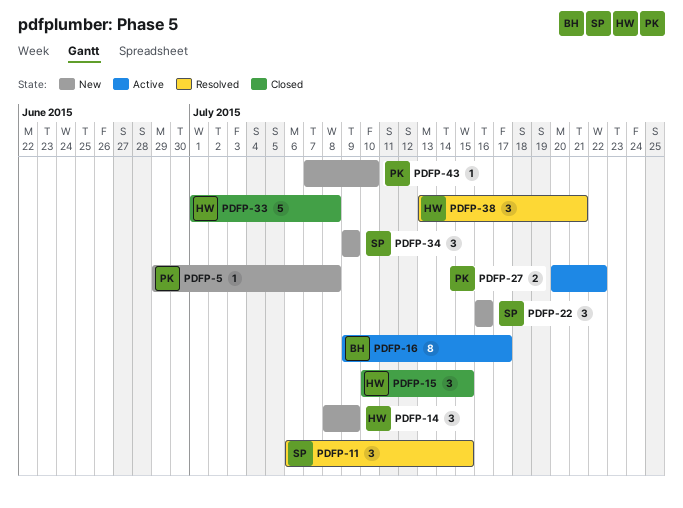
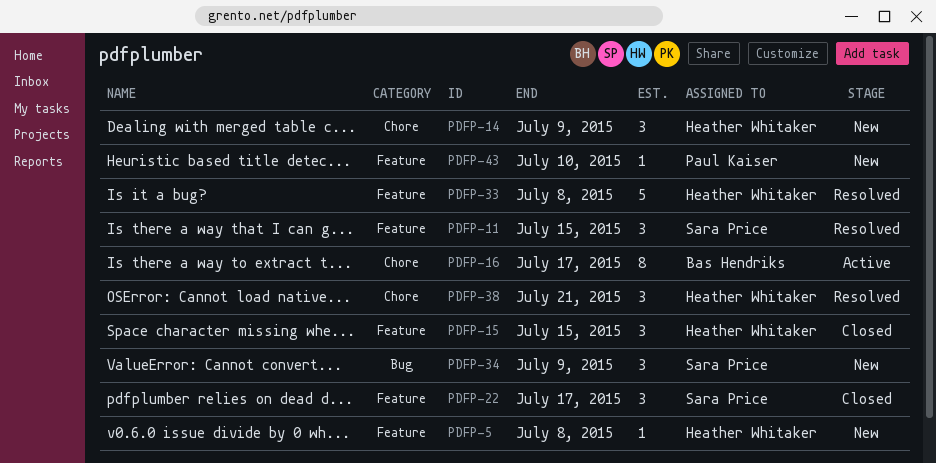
PDFP-5, owner: Paul Kaiser -> Heather Whitaker
PDFP-22, status: New -> Closed
PDFP-22, due: Jul 16 -> Jul 17
PDFP-27: present -> none
PDFP-33, status: Closed -> Resolved

